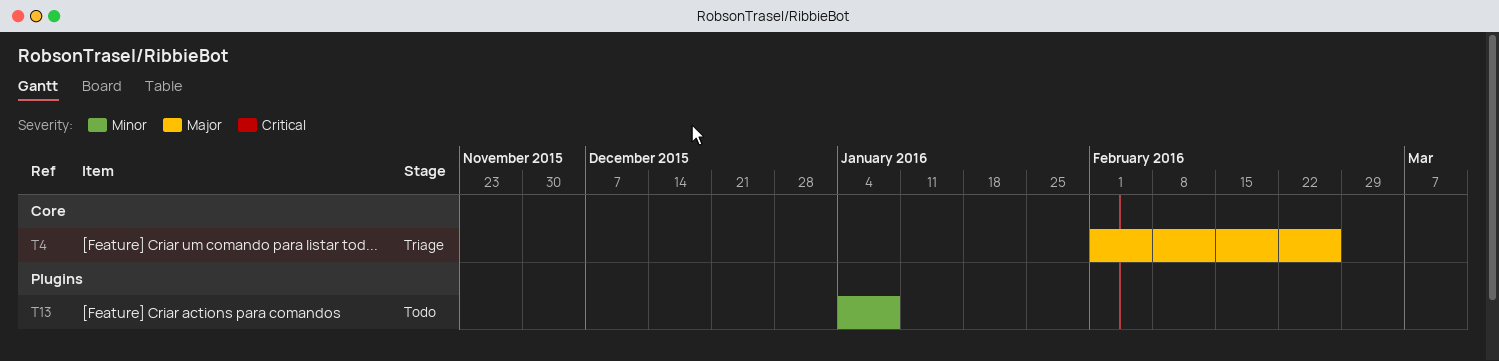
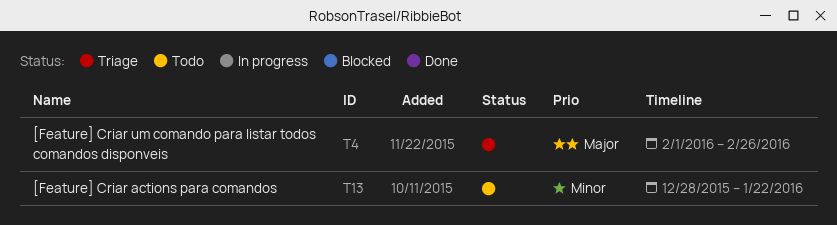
T13, start: Jan 4 -> Dec 28
T13, due: Jan 8 -> Jan 22

